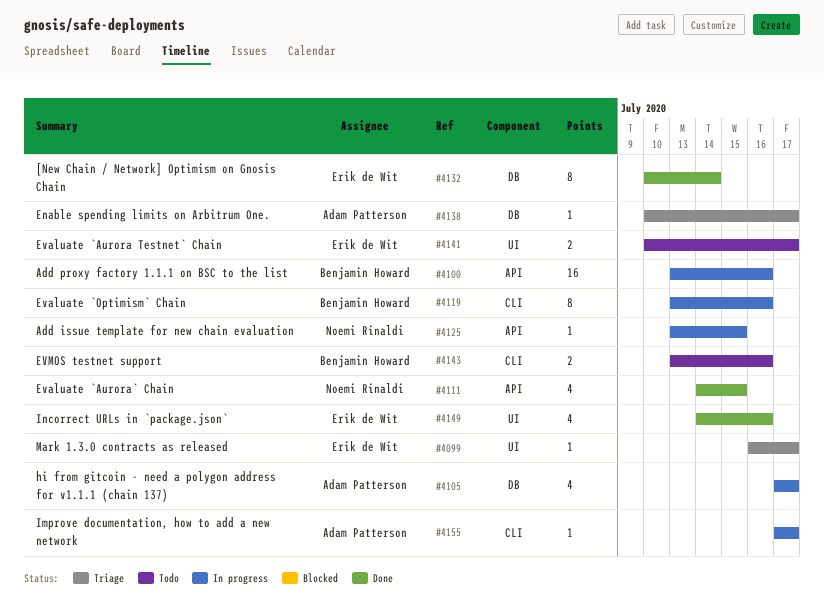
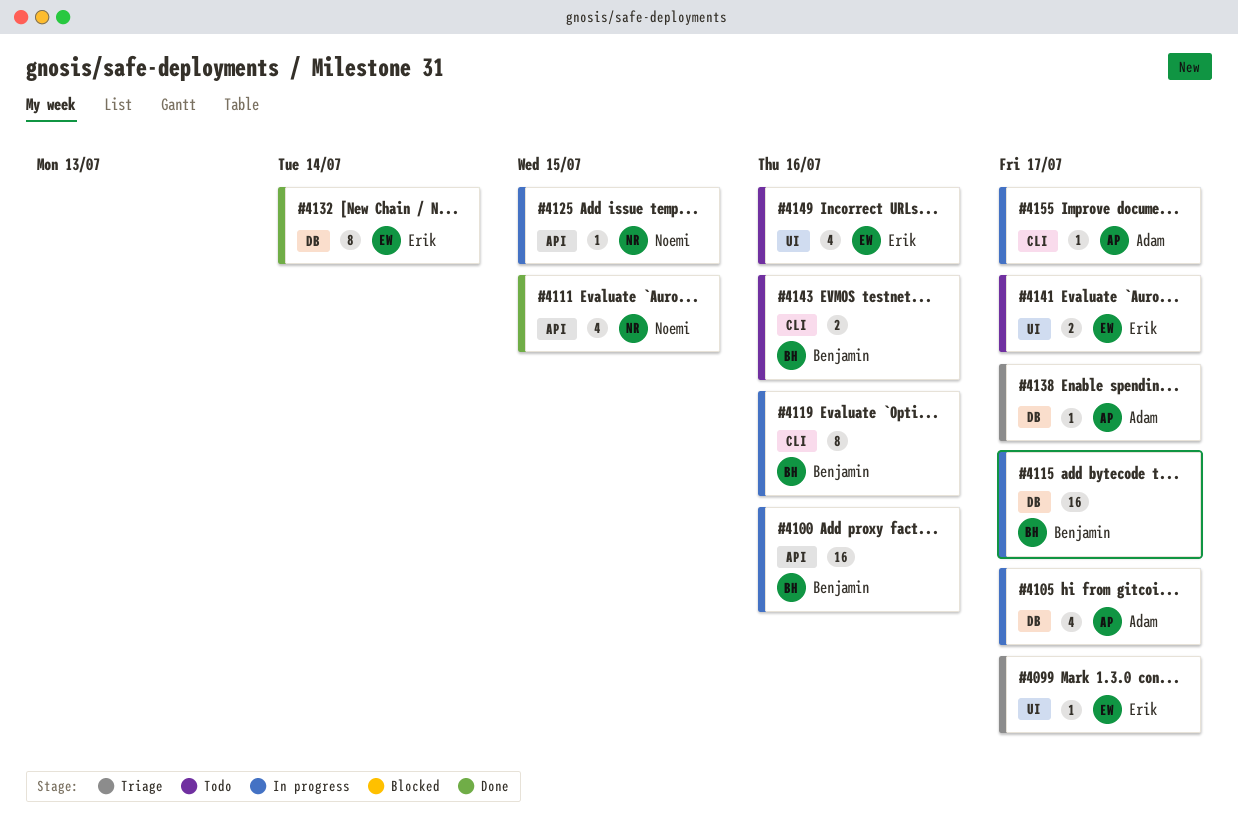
#4115: none -> present
#4149, status: Done -> Todo

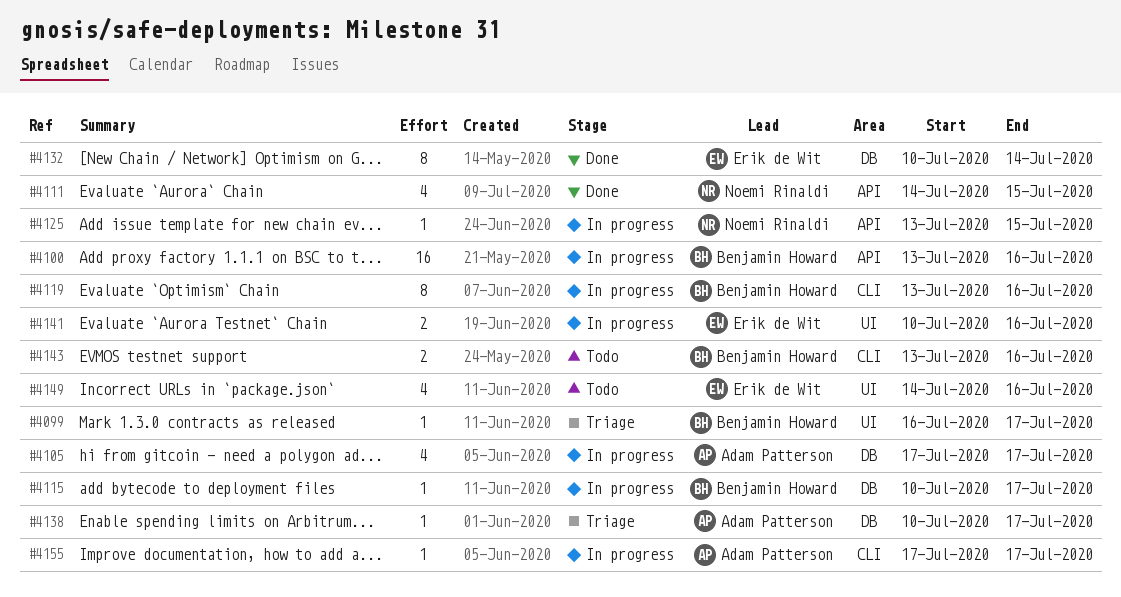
#4099, owner: Erik de Wit -> Benjamin Howard
#4115, estimate: 16 -> 1
#4141, status: Todo -> In progress
#4141, due: Jul 17 -> Jul 16

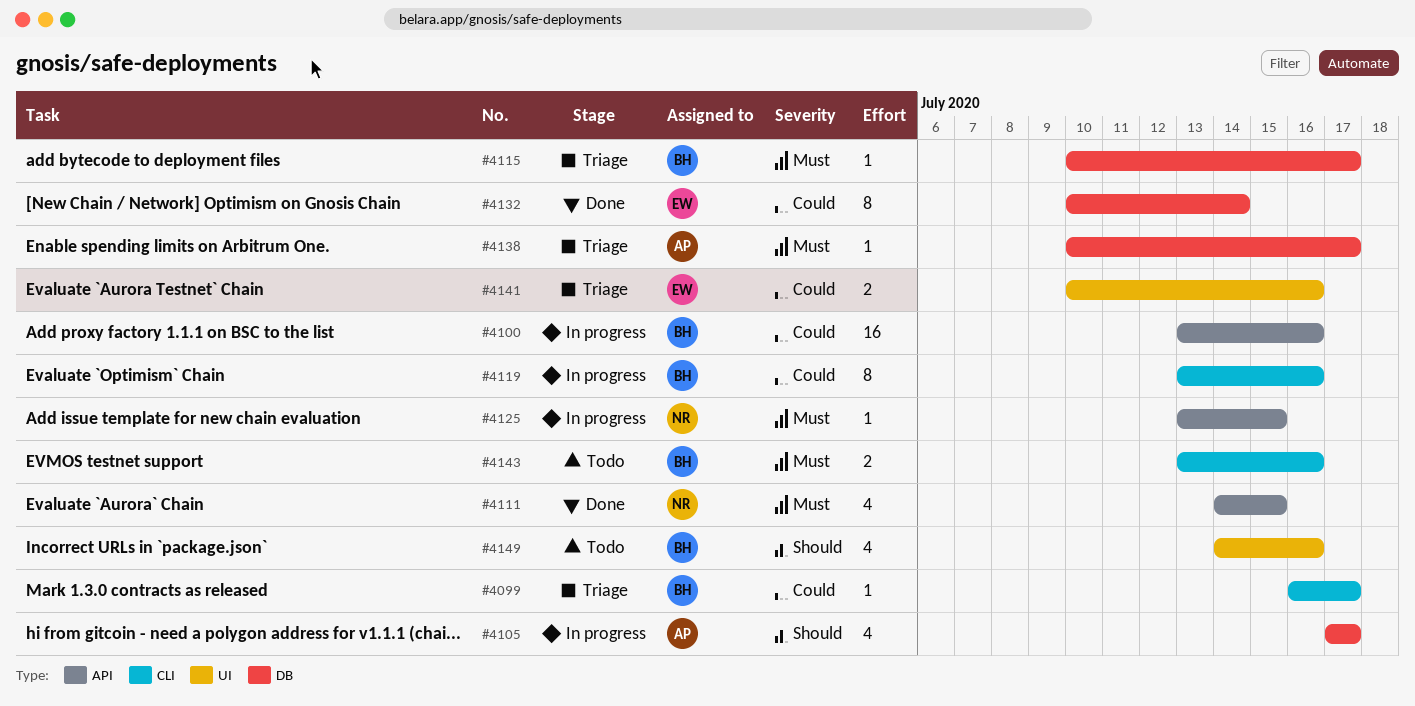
#4099, label: UI -> CLI
#4115, status: In progress -> Triage
#4141, status: In progress -> Triage
#4149, owner: Erik de Wit -> Benjamin Howard
#4155: present -> none

